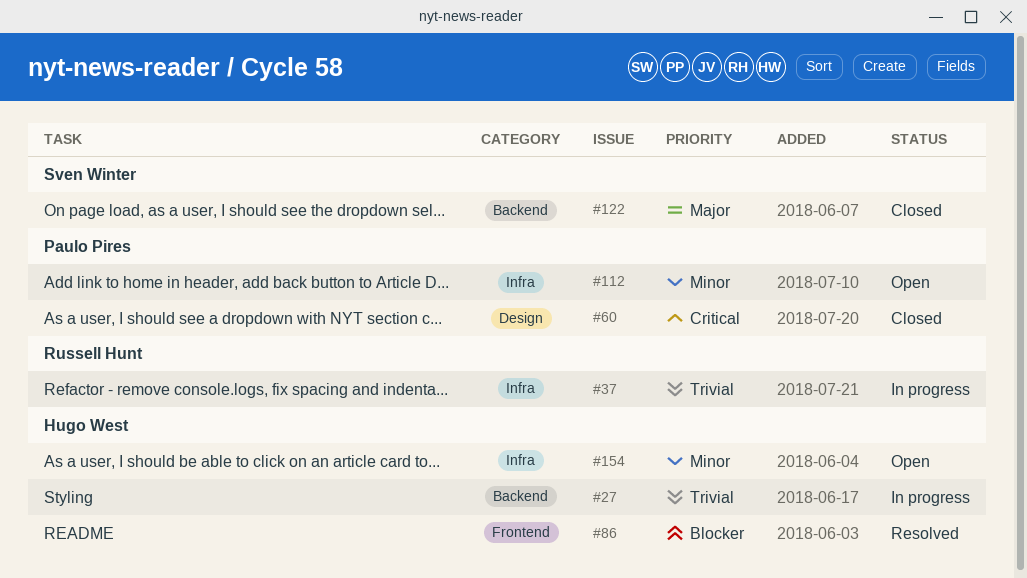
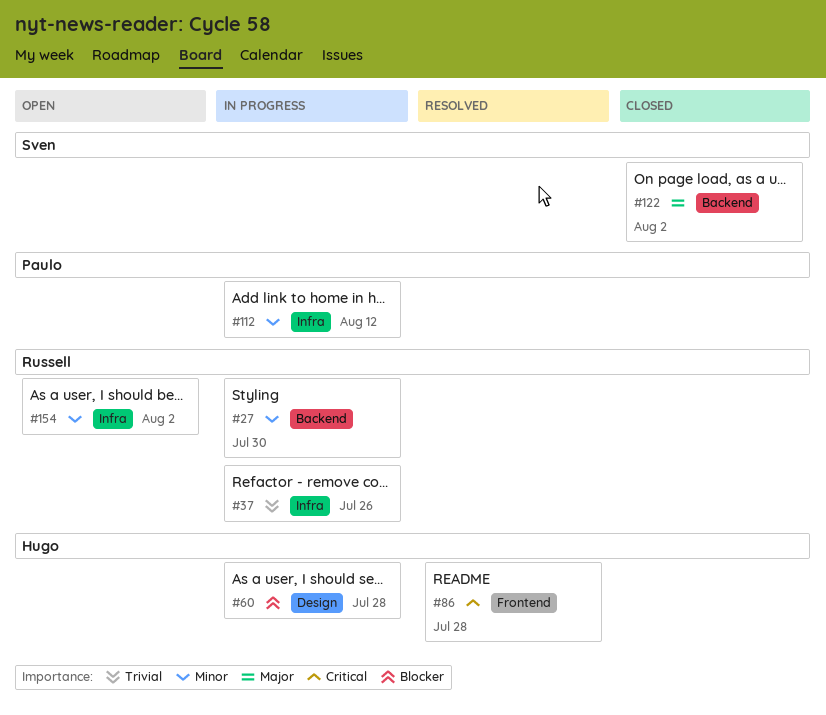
#27, owner: Hugo West -> Russell Hunt
#27, priority: Trivial -> Minor
#60, status: Closed -> In progress
#60, owner: Paulo Pires -> Hugo West
#60, priority: Critical -> Blocker
#86, priority: Blocker -> Critical
#112, status: Open -> In progress
#154, owner: Hugo West -> Russell Hunt

